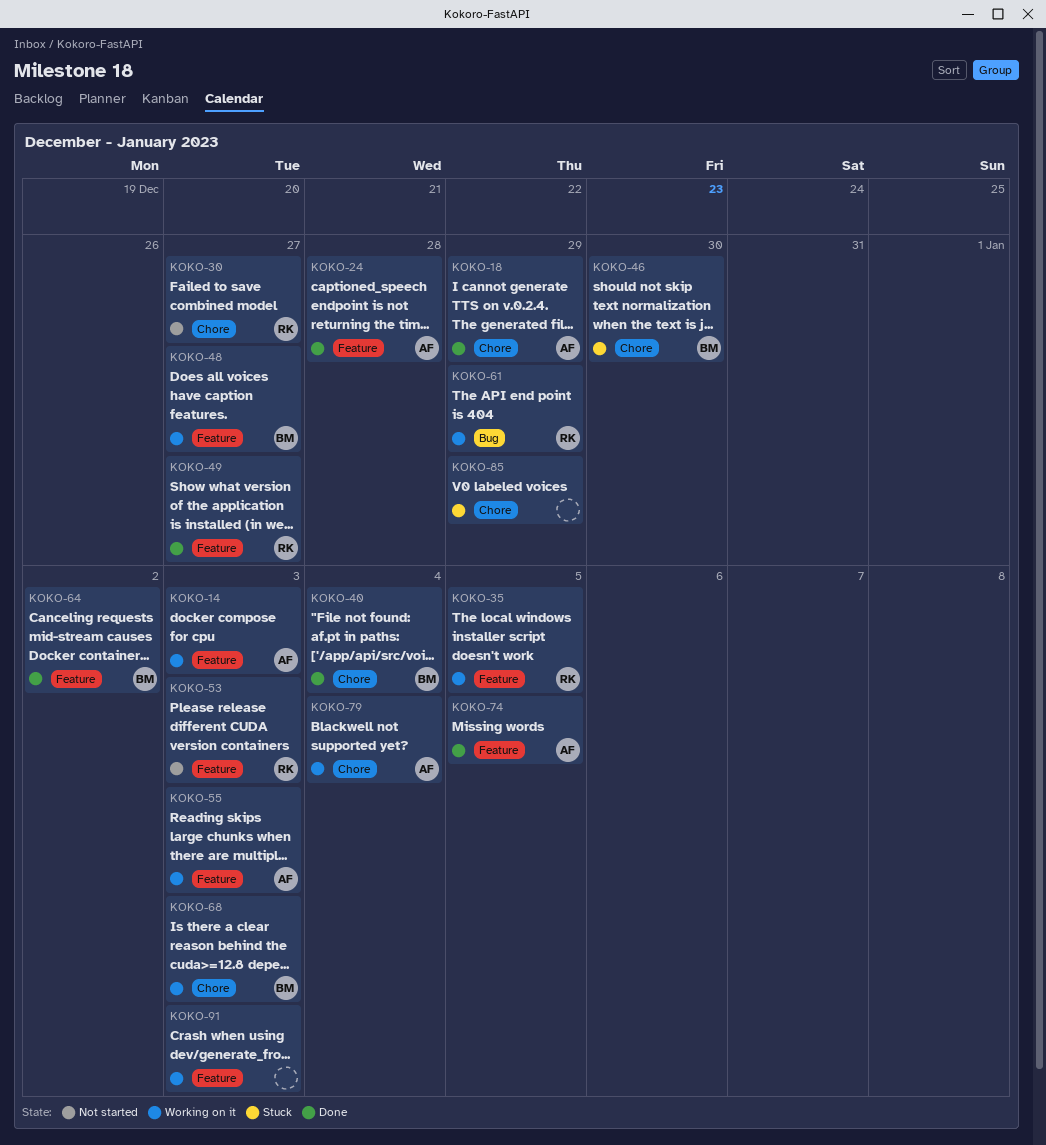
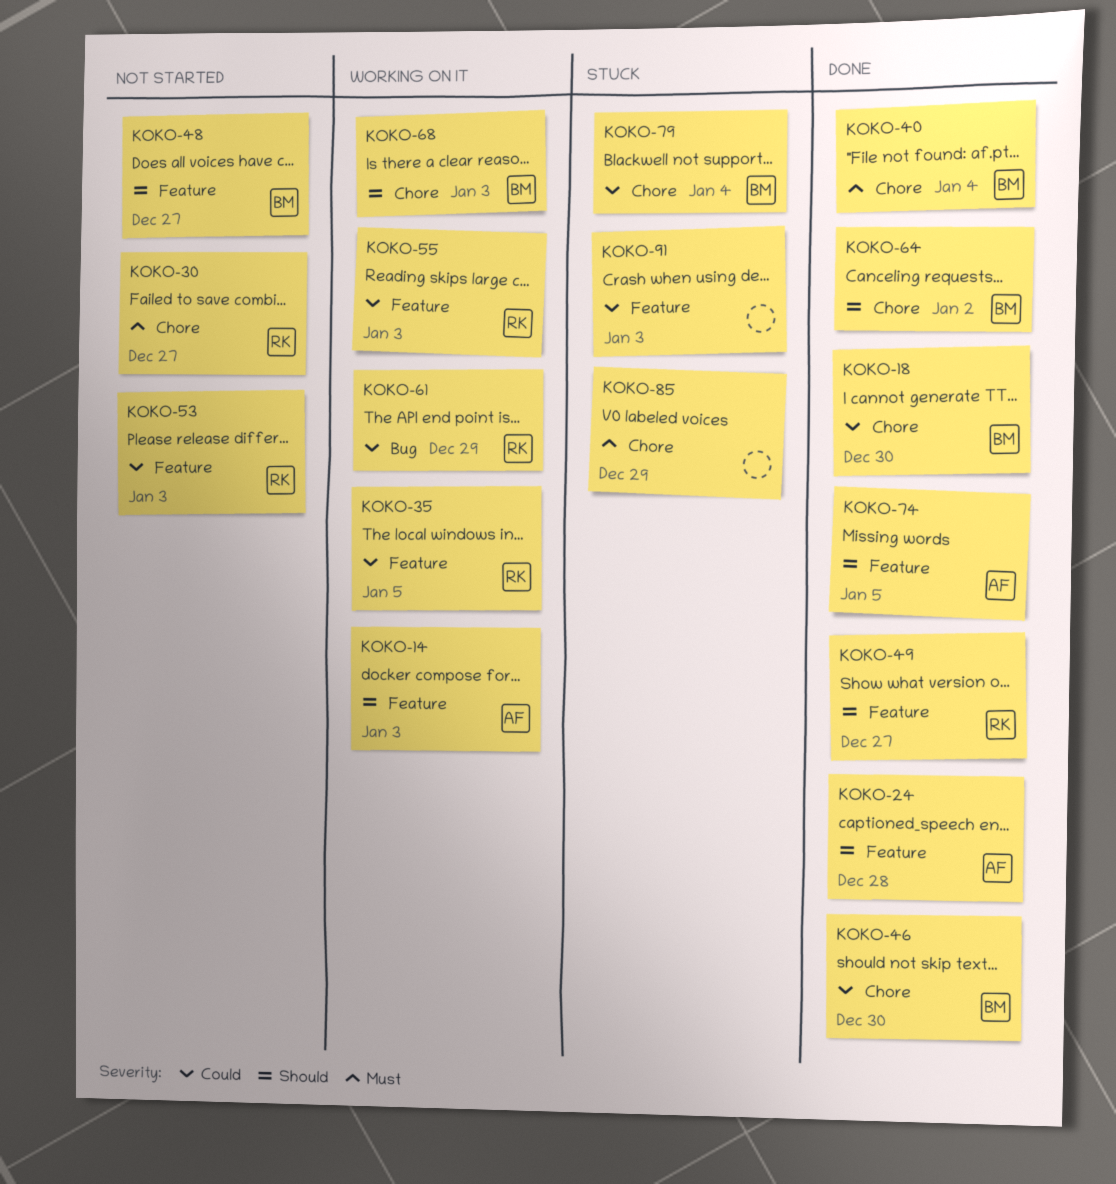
KOKO-18, owner: AF -> BM
KOKO-18, due: Dec 29 -> Dec 30
KOKO-46, status: Stuck -> Done
KOKO-48, status: Working on it -> Not started
KOKO-55, owner: AF -> RK
KOKO-64, label: Feature -> Chore
KOKO-79, status: Working on it -> Stuck
KOKO-79, owner: AF -> BM
KOKO-91, status: Working on it -> Stuck

